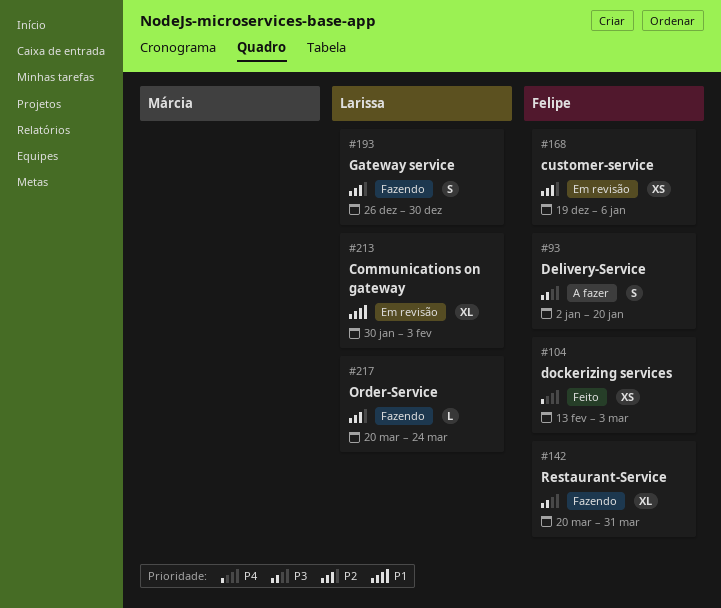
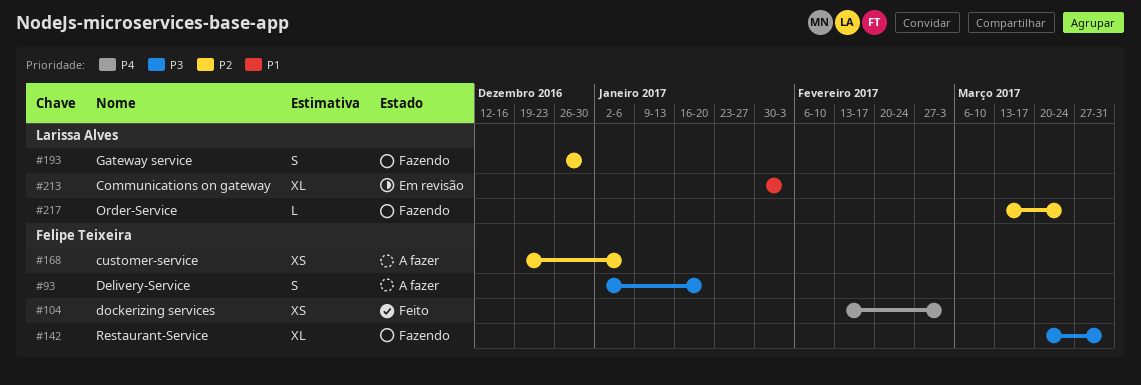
#168, status: Em revisão -> A fazer
#217, start: Mar 20 -> Mar 13

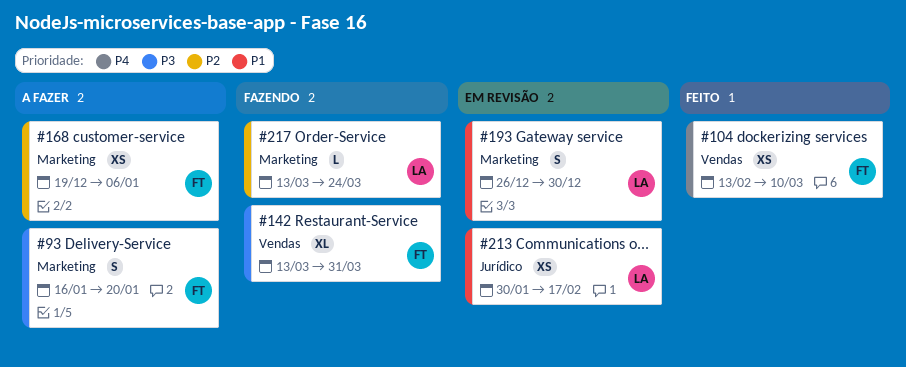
#93, start: Jan 2 -> Jan 16
#104, due: Mar 3 -> Mar 10
#142, start: Mar 20 -> Mar 13
#193, status: Fazendo -> Em revisão
#193, priority: P2 -> P1
#213, estimate: XL -> XS
#213, due: Feb 3 -> Feb 17

